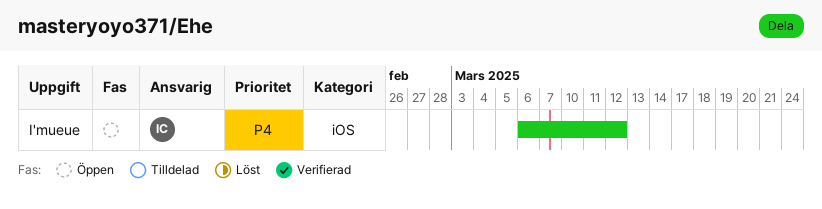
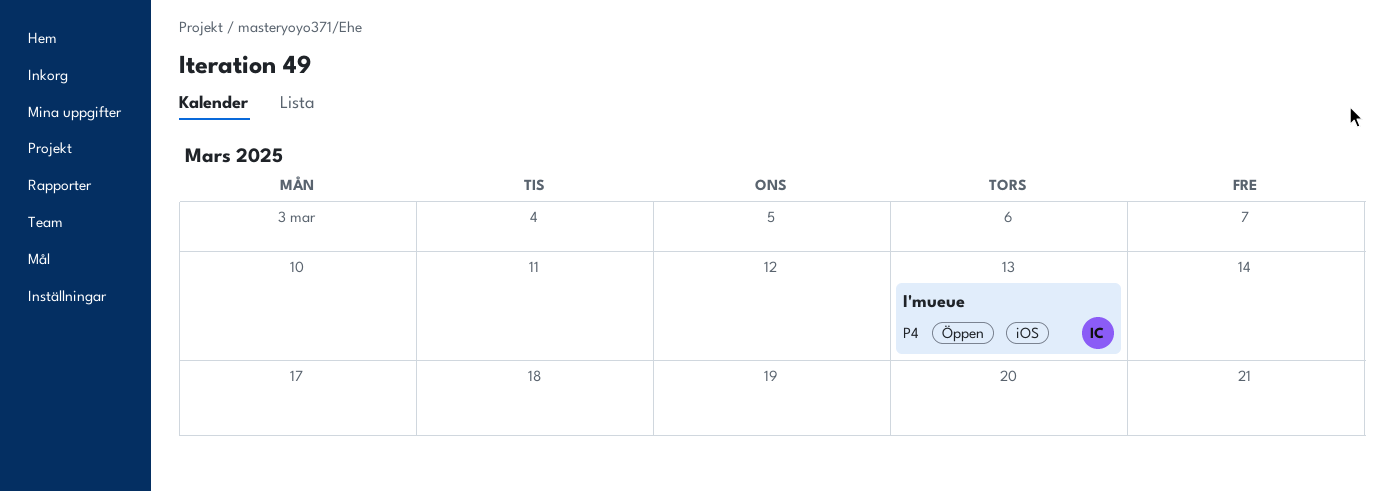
I'mueue, due: Mar 12 -> Mar 13

